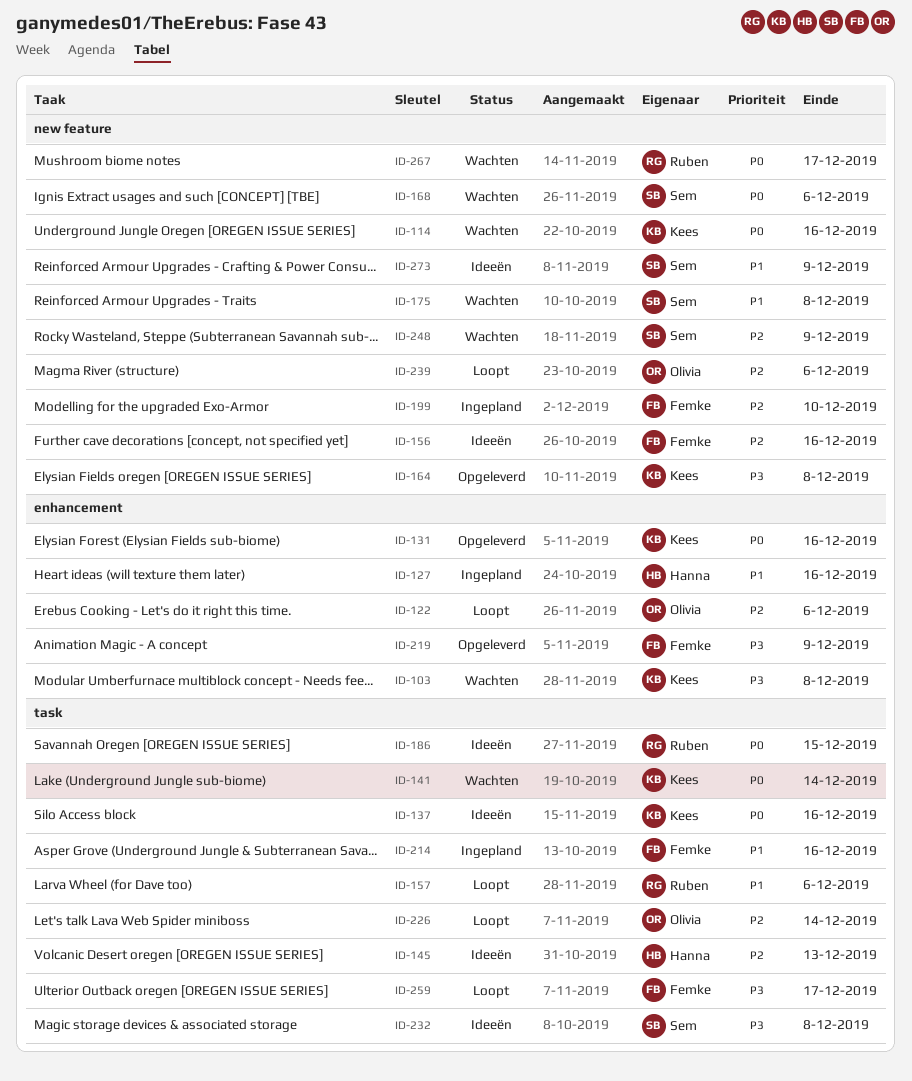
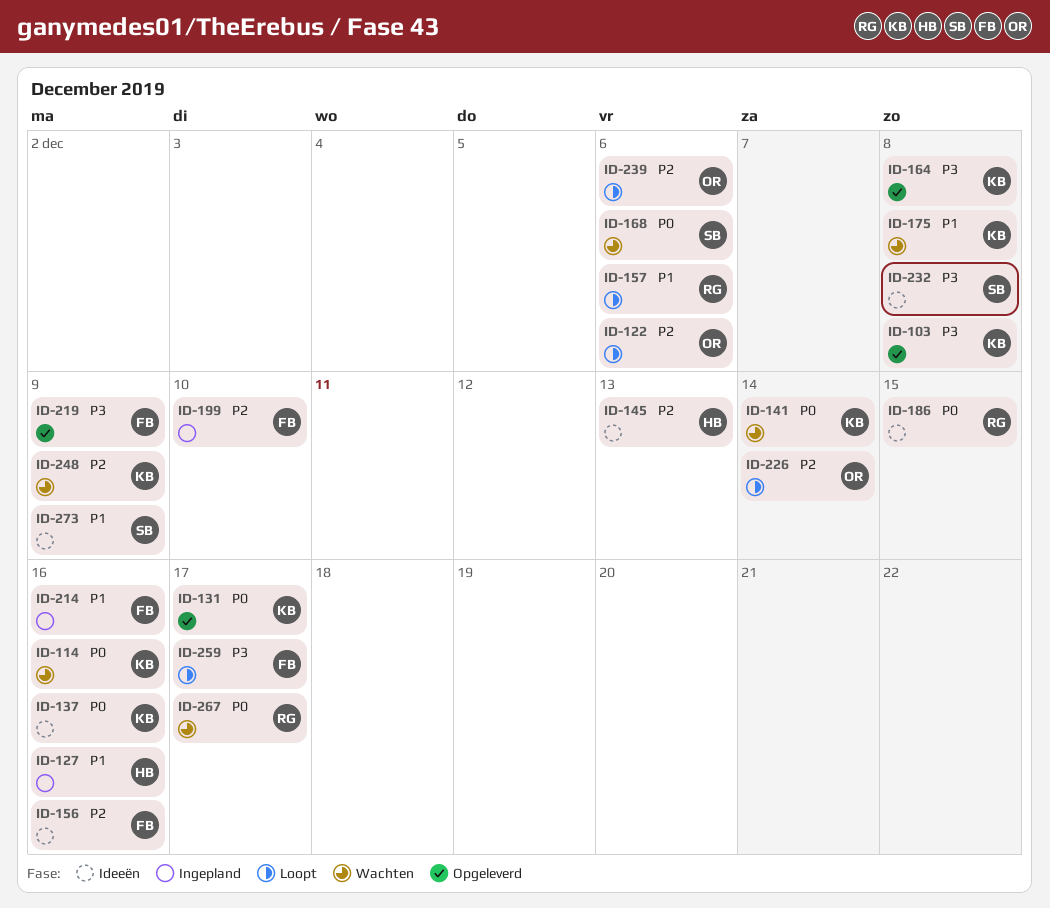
ID-103, status: Wachten -> Opgeleverd
ID-131, due: Dec 16 -> Dec 17
ID-175, owner: Sem -> Kees
ID-248, owner: Sem -> Kees

